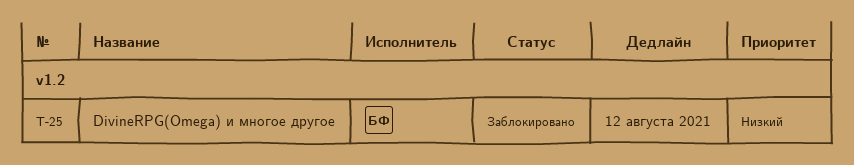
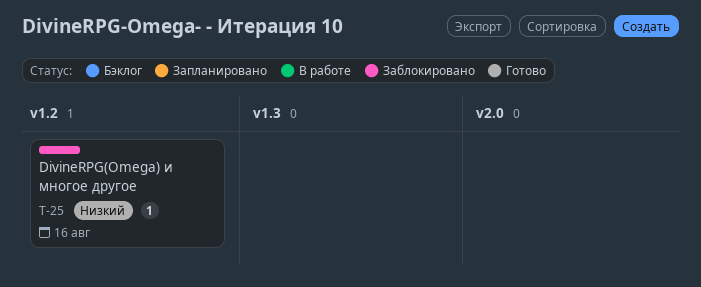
T-25, due: Aug 12 -> Aug 16

